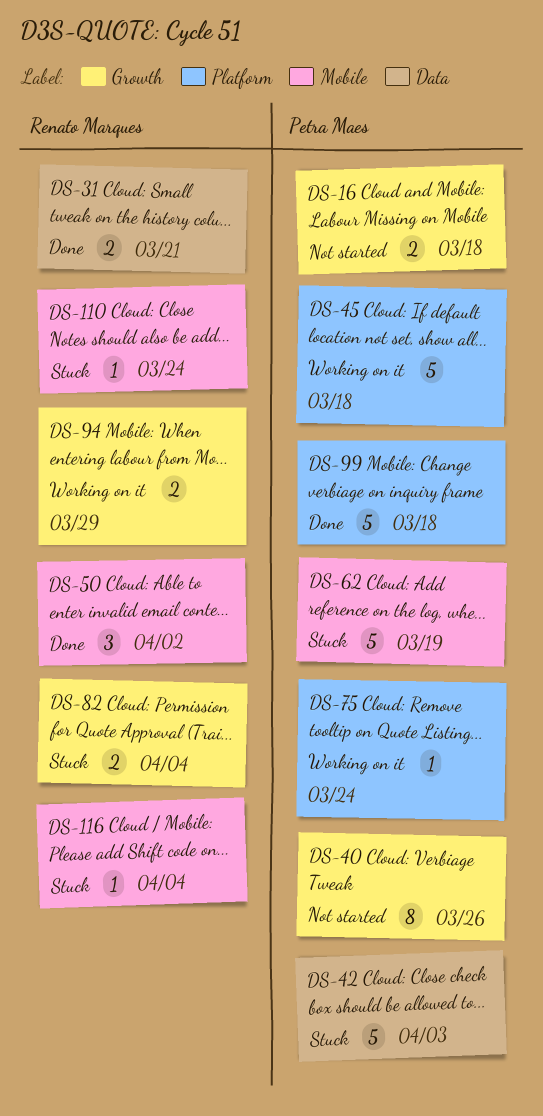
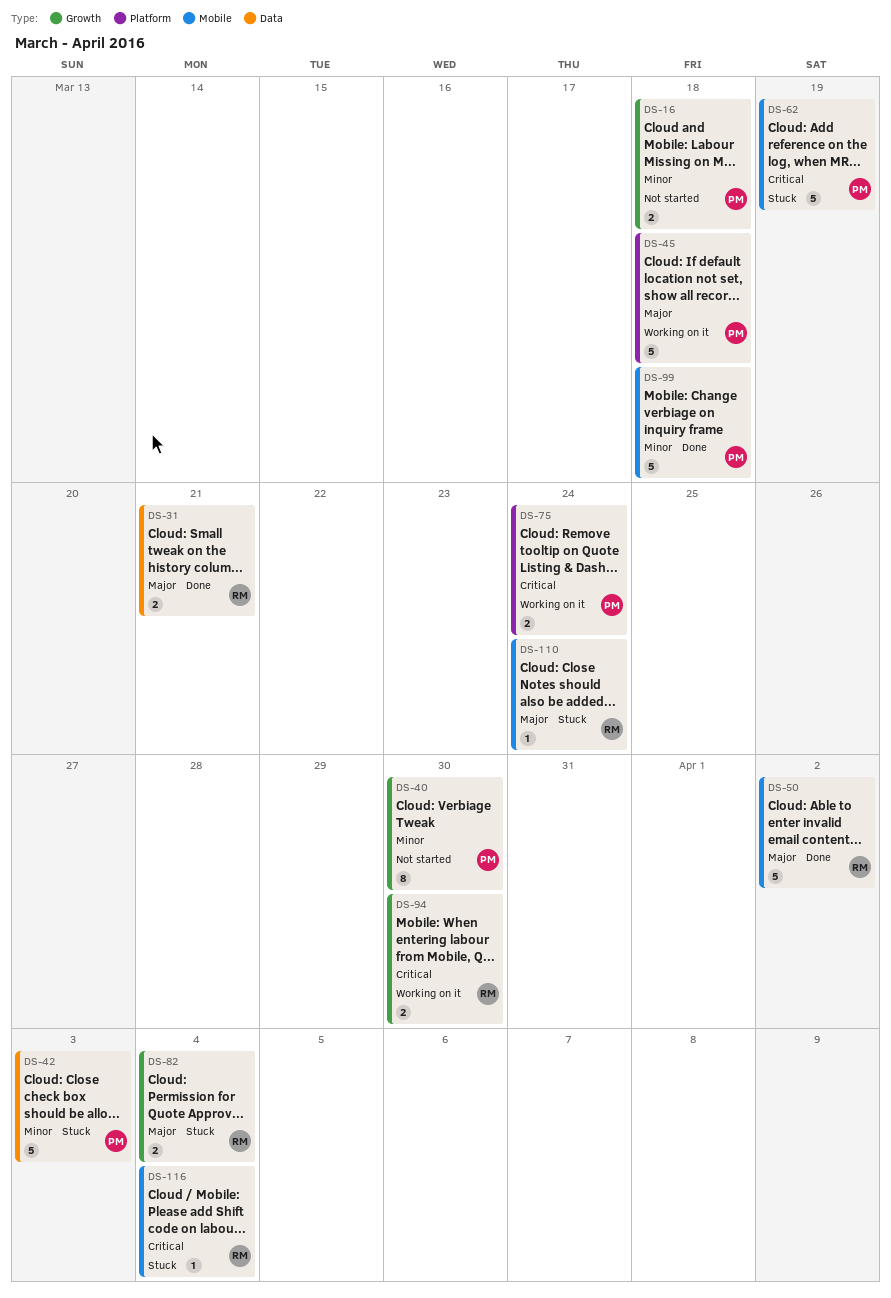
DS-40, due: Mar 26 -> Mar 30
DS-50, estimate: 3 -> 5
DS-75, estimate: 1 -> 2
DS-94, due: Mar 29 -> Mar 30
DS-99, label: Platform -> Mobile

